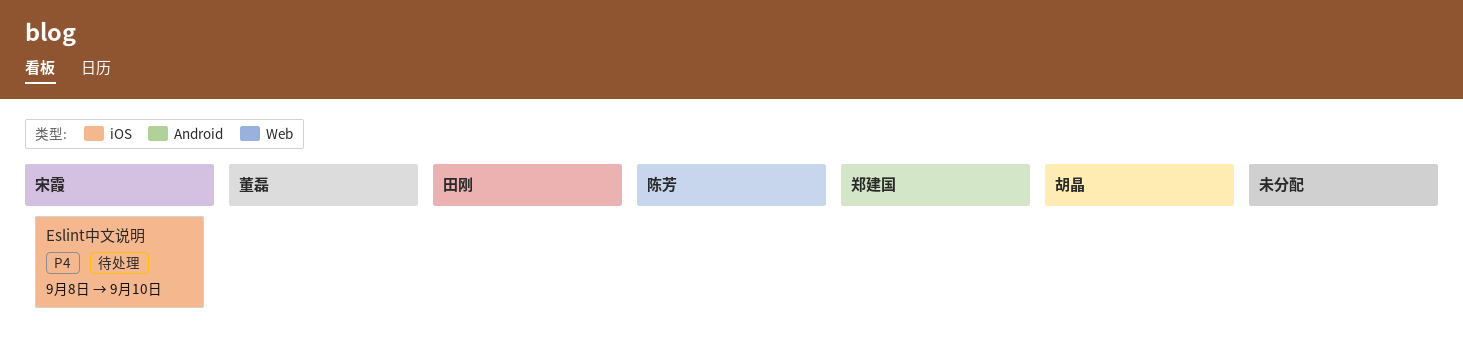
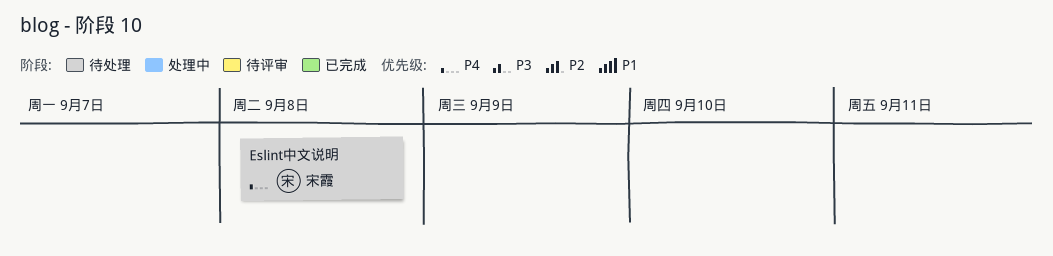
Eslint中文说明, due: Sep 10 -> Sep 8

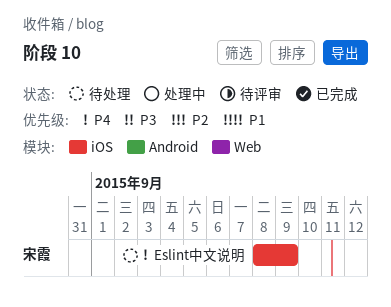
Eslint中文说明, due: Sep 8 -> Sep 9

